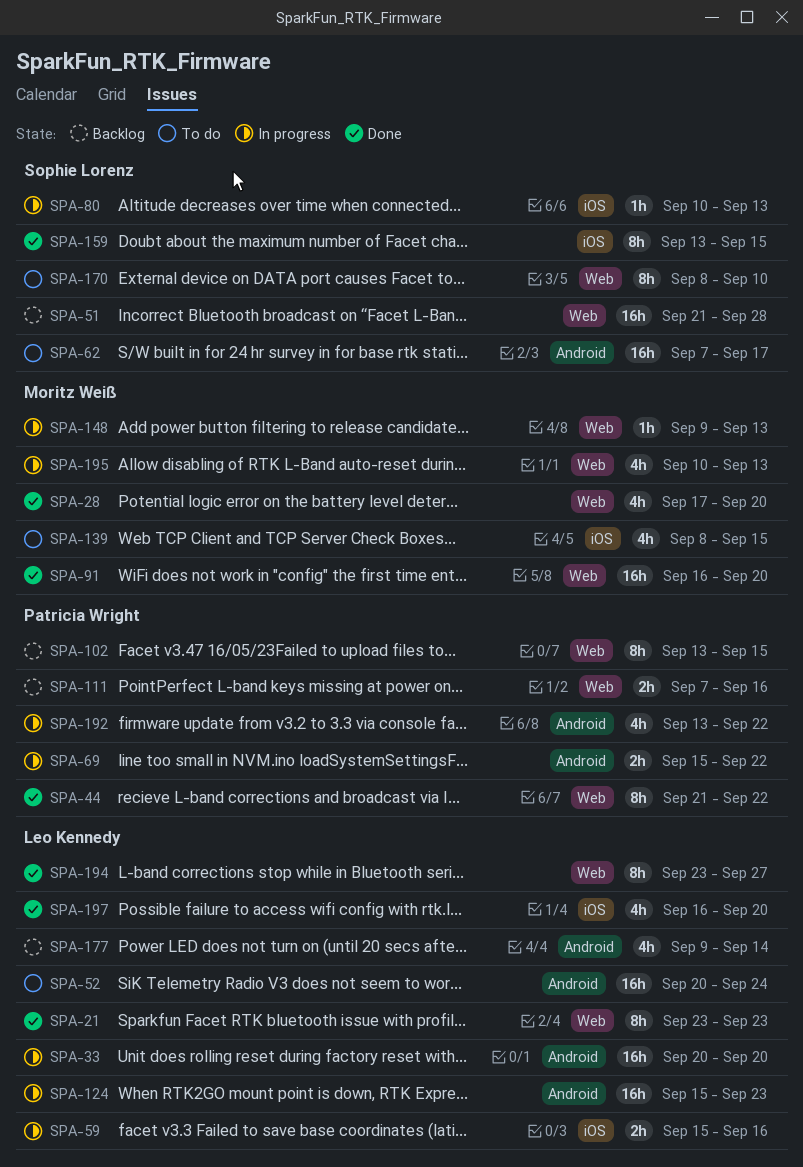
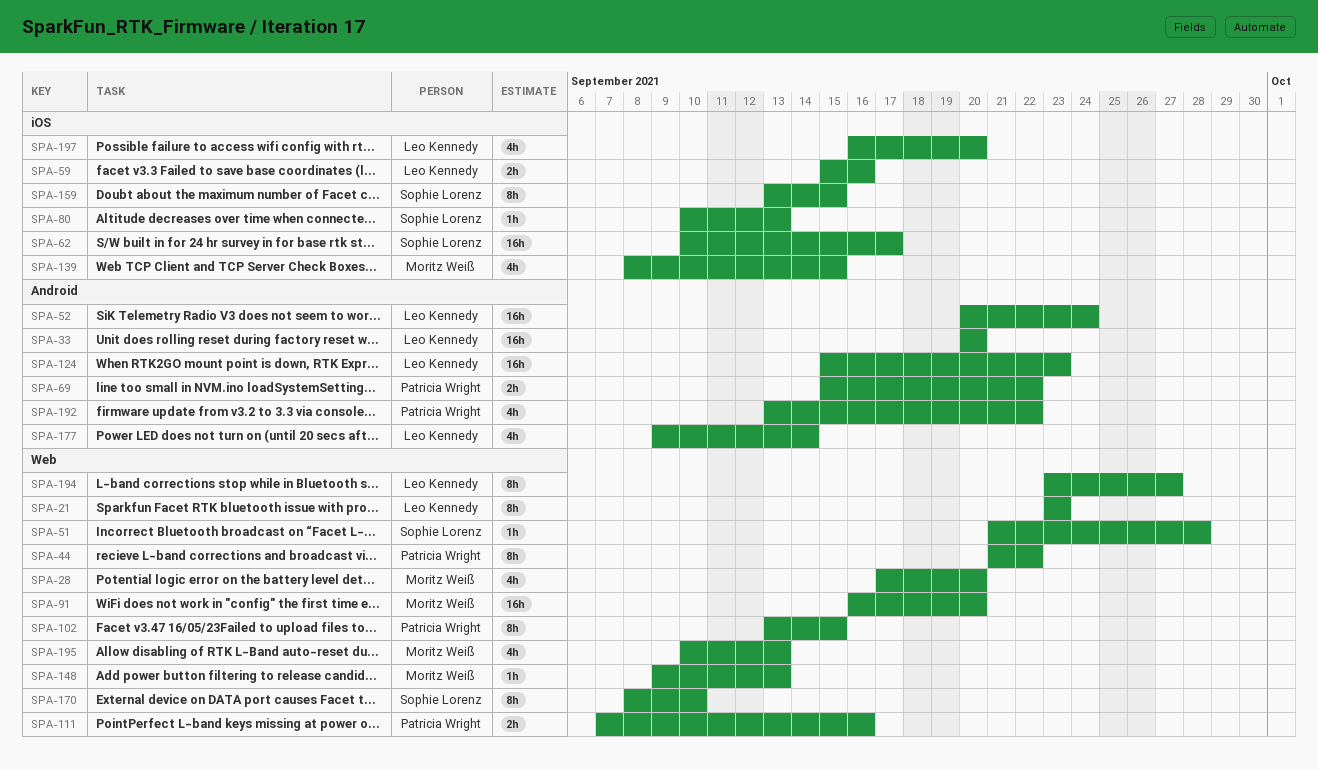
SPA-51, estimate: 16h -> 1h
SPA-62, label: Android -> iOS
SPA-62, start: Sep 7 -> Sep 10

